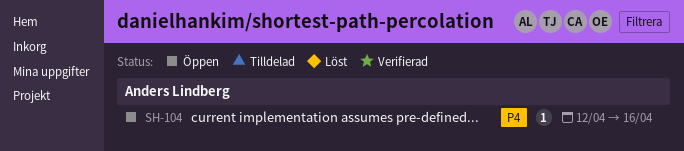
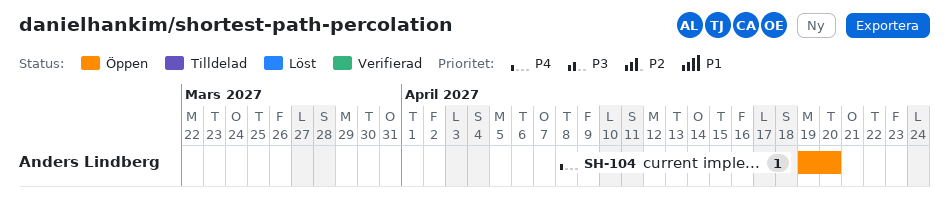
SH-104, start: Apr 12 -> Apr 19
SH-104, due: Apr 16 -> Apr 20

